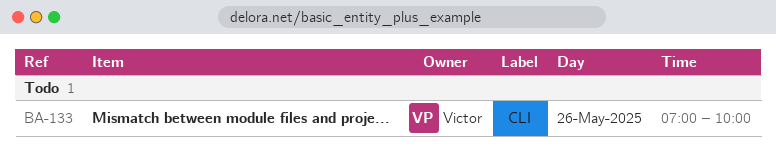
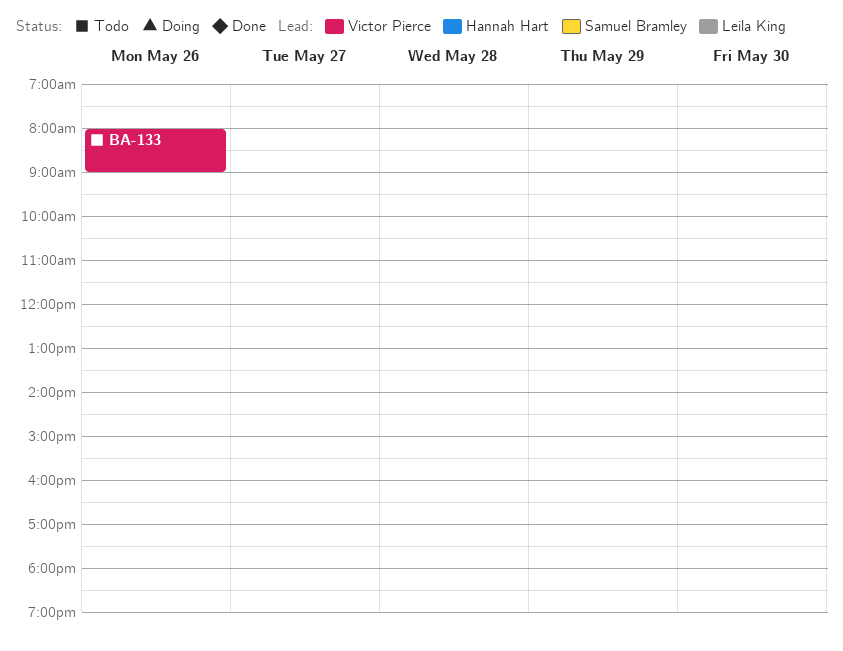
BA-133, begins: 07:00 -> 08:00
BA-133, ends: 10:00 -> 09:00

